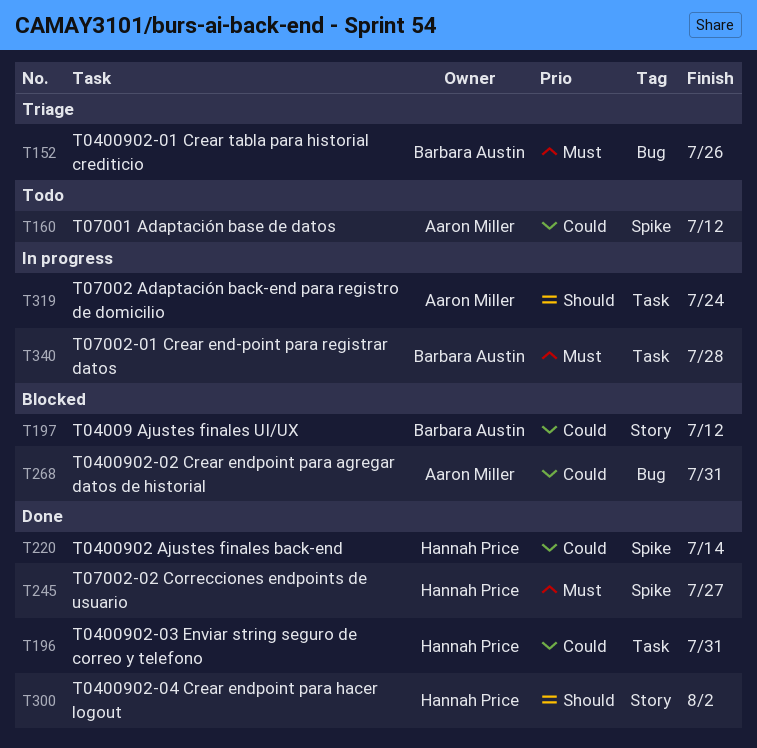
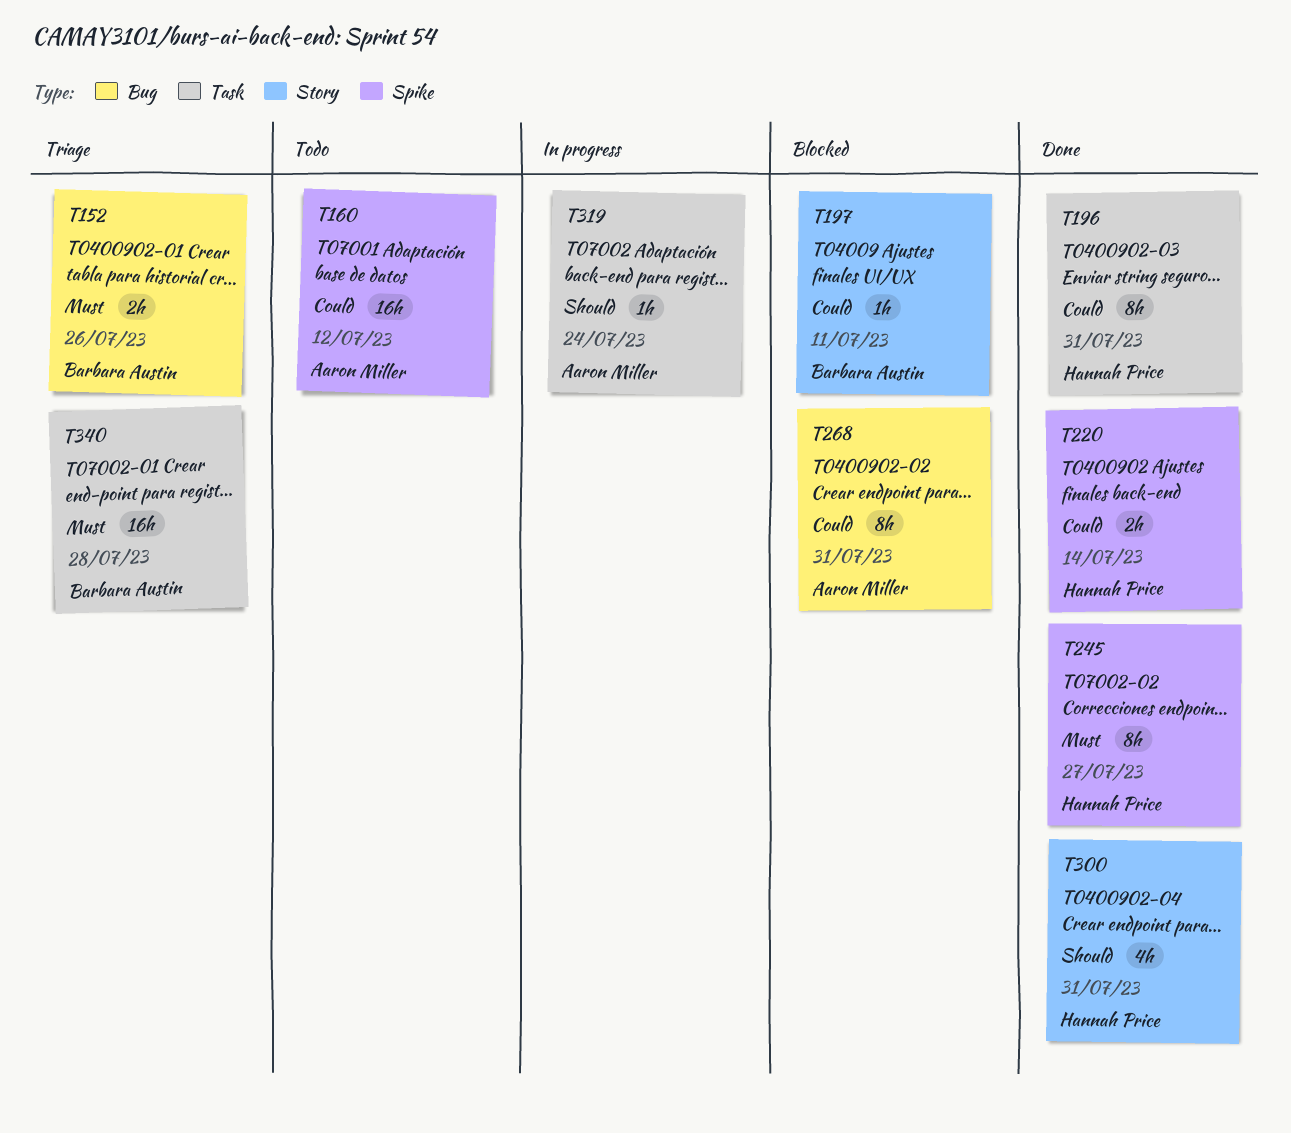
T197, due: Jul 12 -> Jul 11
T300, due: Aug 2 -> Jul 31
T340, status: In progress -> Triage

